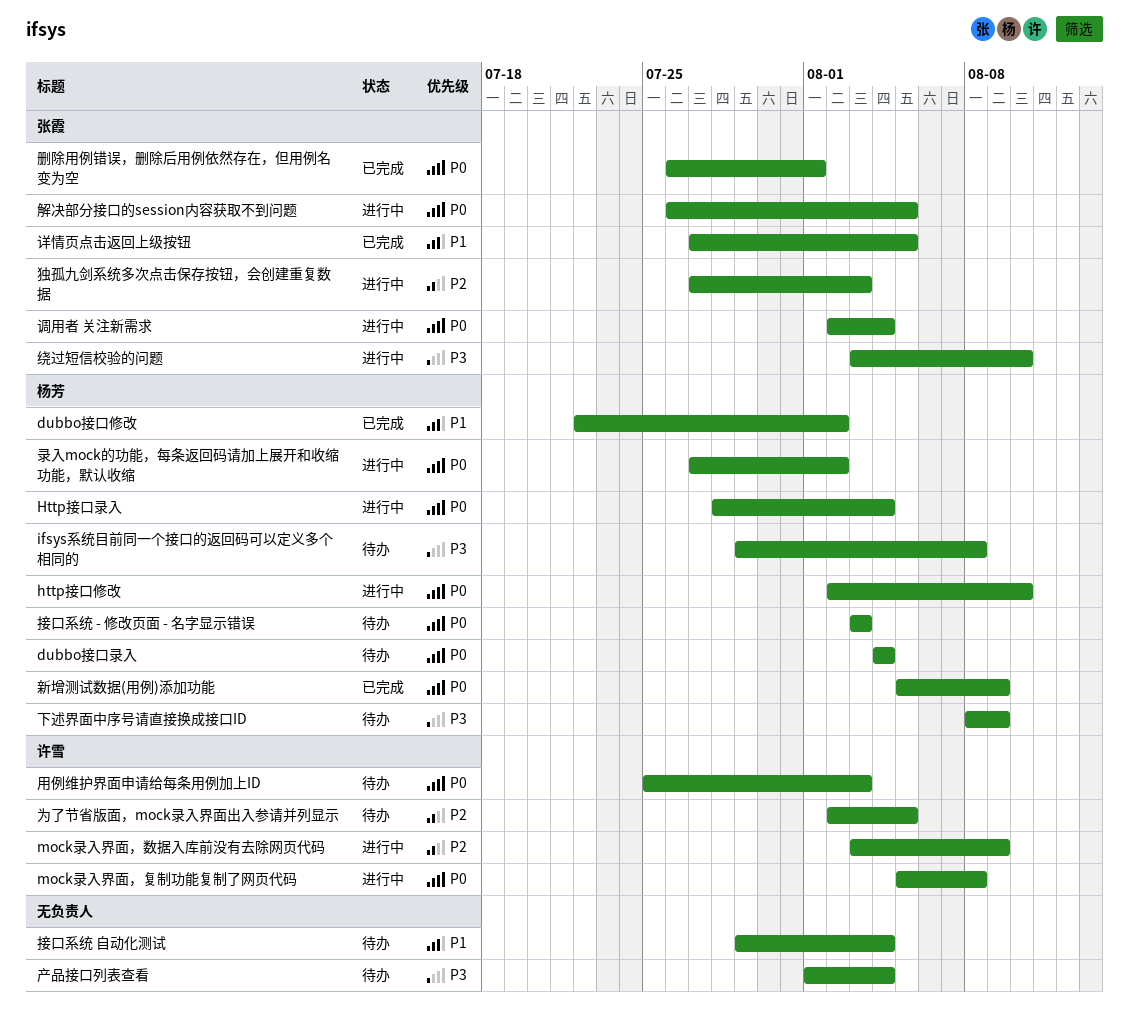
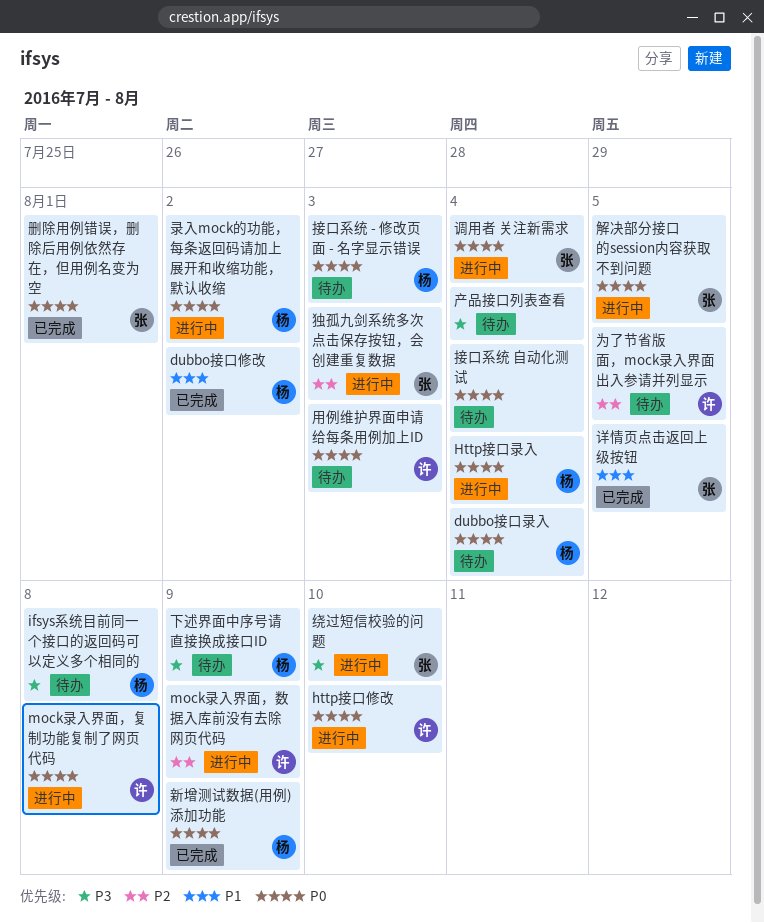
http接口修改, owner: 杨芳 -> 许雪
接口系统 自动化测试, priority: P1 -> P0

